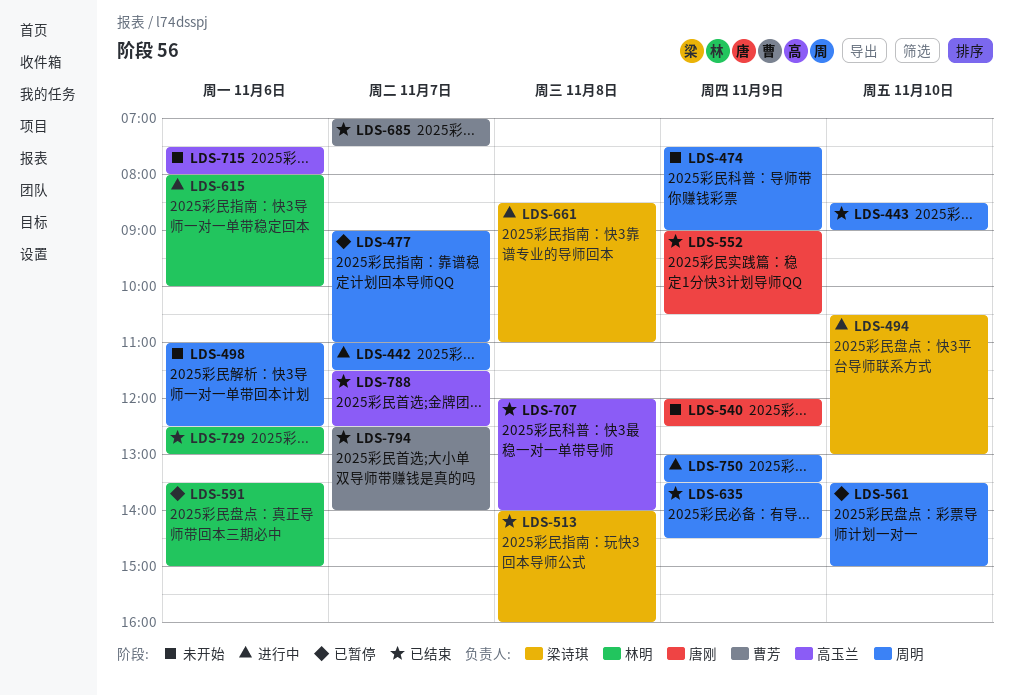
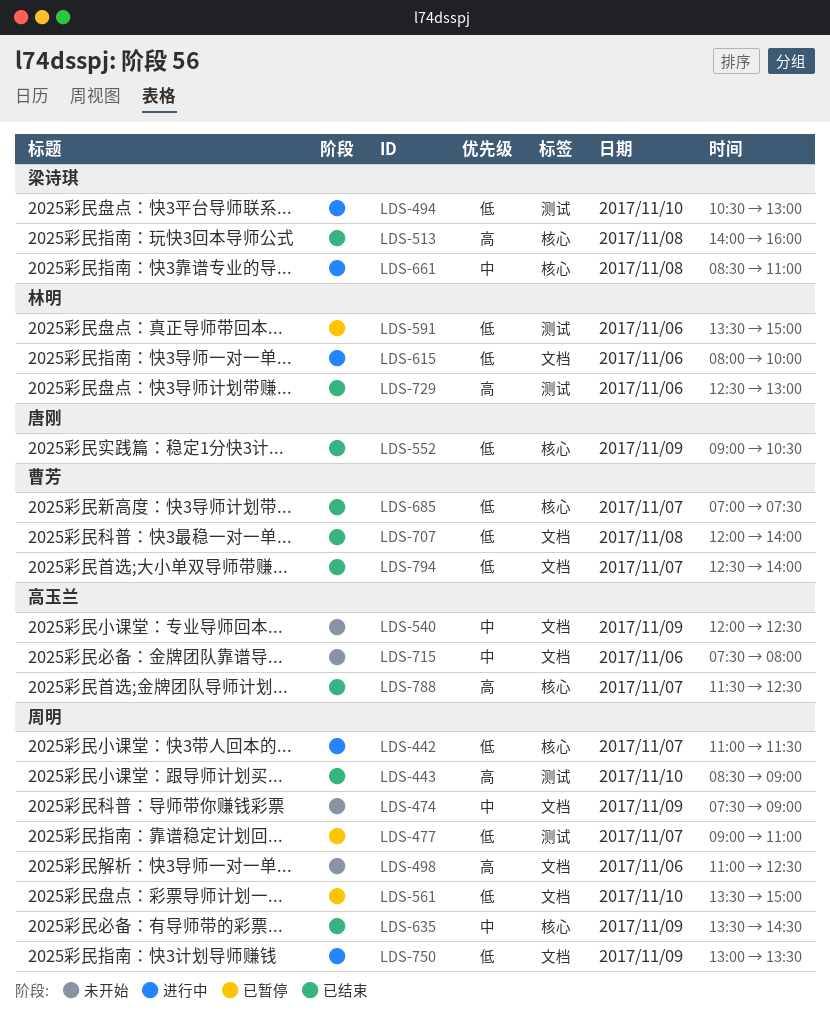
LDS-540, owner: 唐刚 -> 高玉兰
LDS-707, owner: 高玉兰 -> 曹芳

